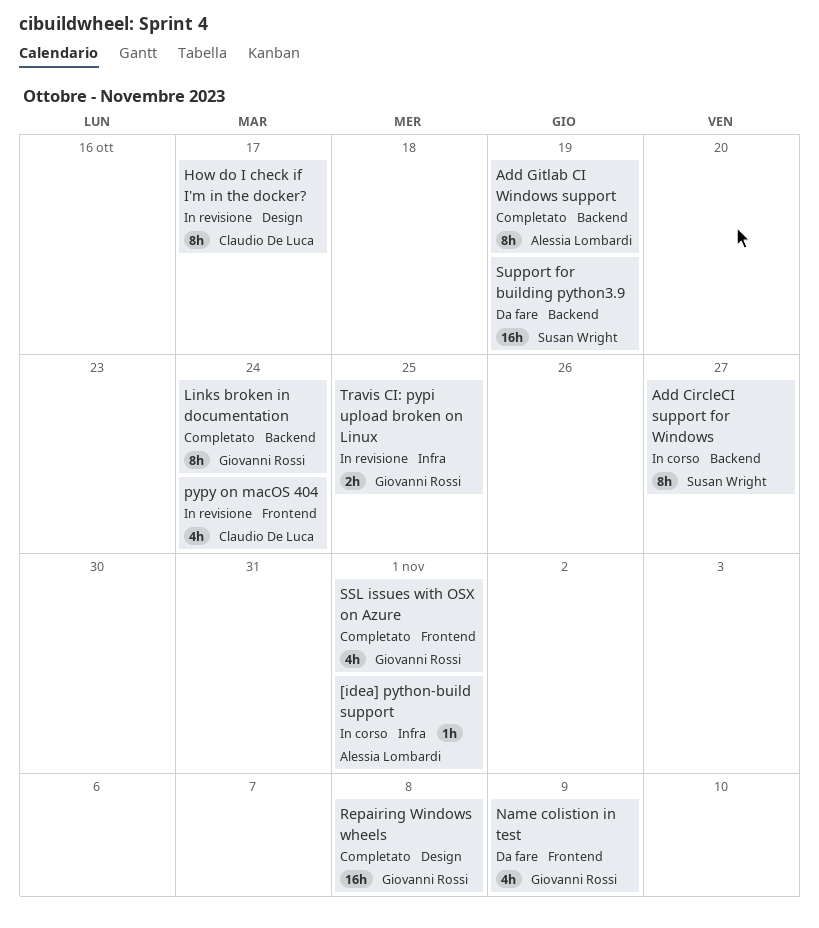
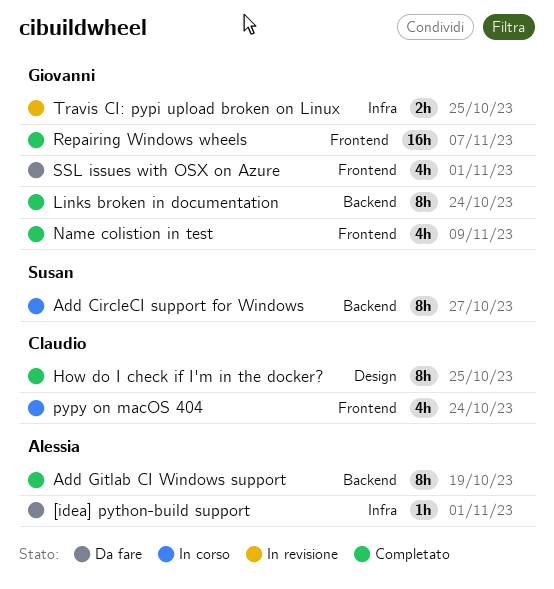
[idea] python-build support, status: In corso -> Da fare
How do I check if I'm in the docker?, status: In revisione -> Completato
How do I check if I'm in the docker?, due: Oct 17 -> Oct 25
Name colistion in test, status: Da fare -> Completato
pypy on macOS 404, status: In revisione -> In corso
Repairing Windows wheels, label: Design -> Frontend
Repairing Windows wheels, due: Nov 8 -> Nov 7
SSL issues with OSX on Azure, status: Completato -> Da fare
Support for building python3.9: present -> none

